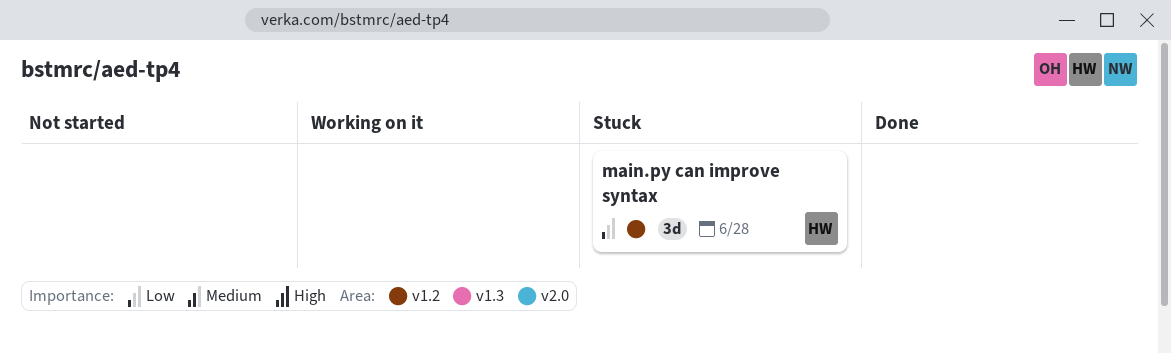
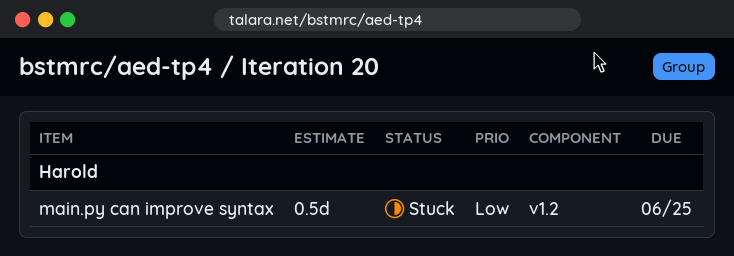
main.py can improve syntax, estimate: 3d -> 0.5d
main.py can improve syntax, due: Jun 28 -> Jun 25

